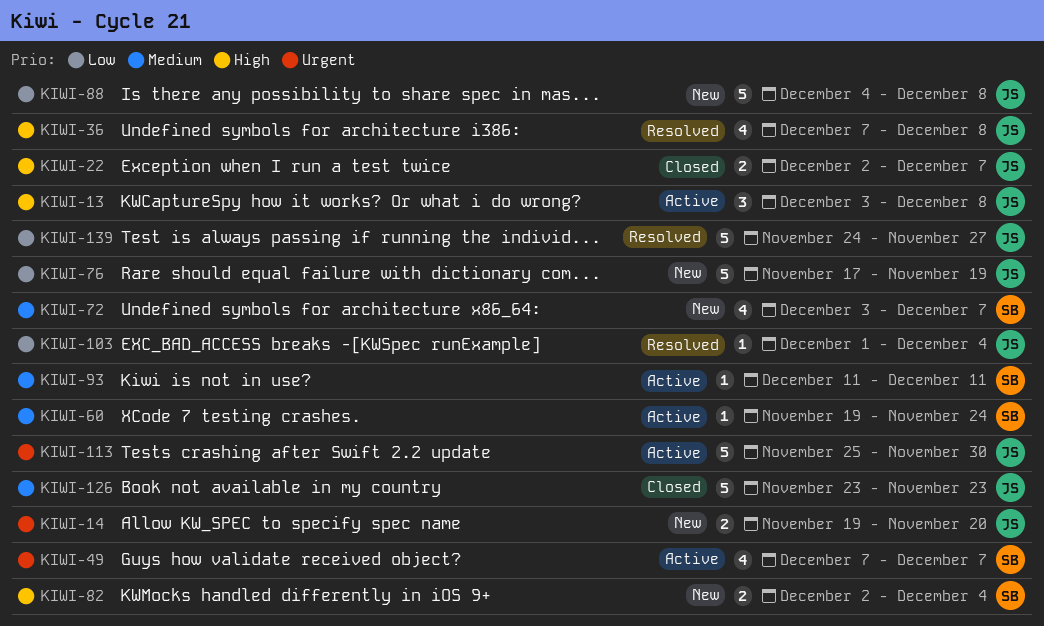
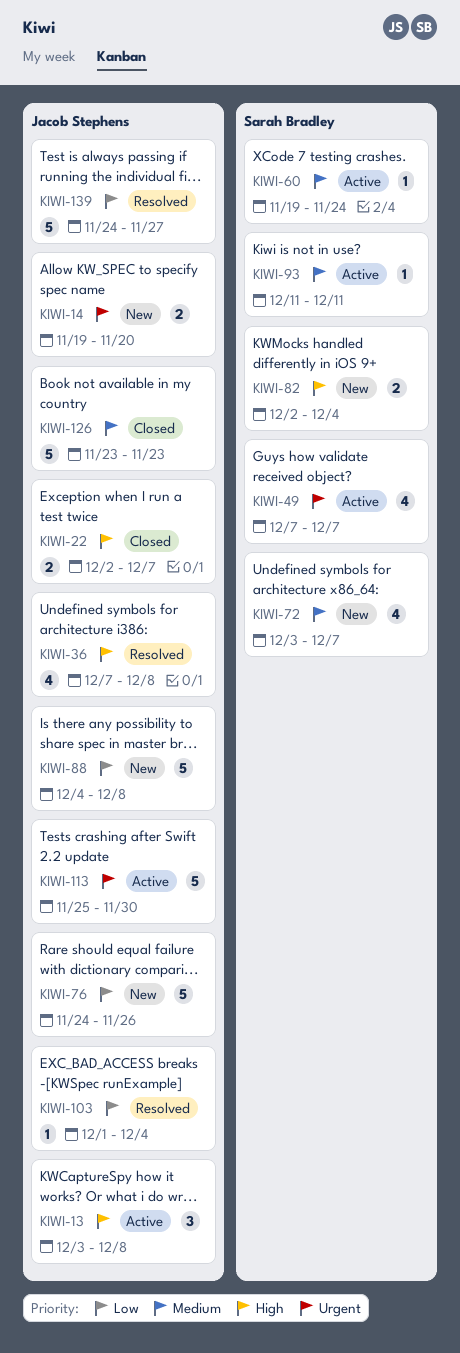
KIWI-76, start: Nov 17 -> Nov 24
KIWI-76, due: Nov 19 -> Nov 26

